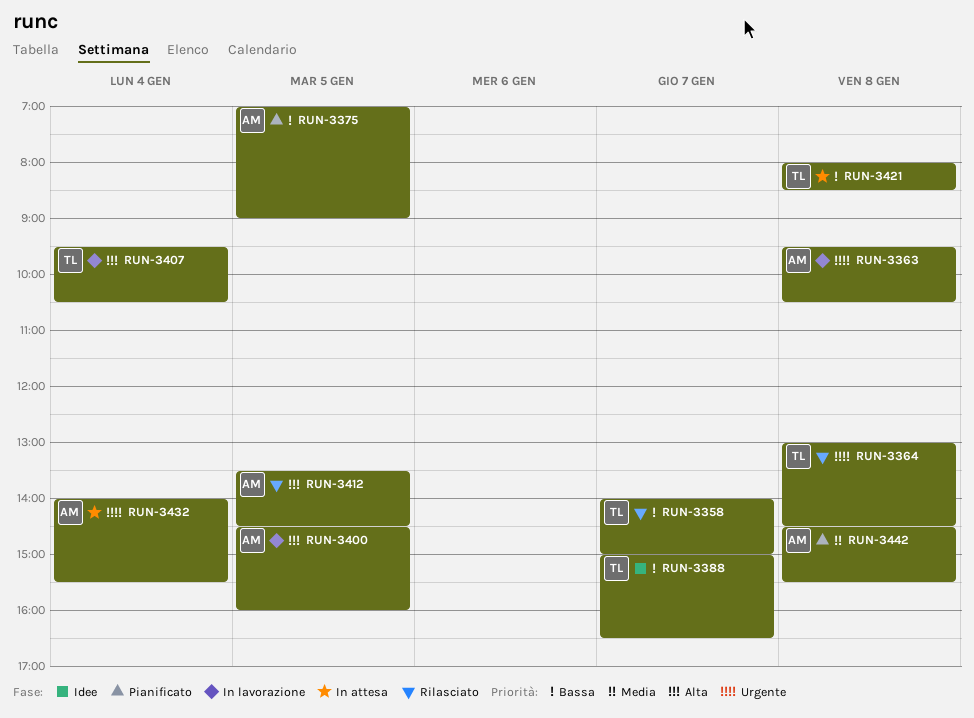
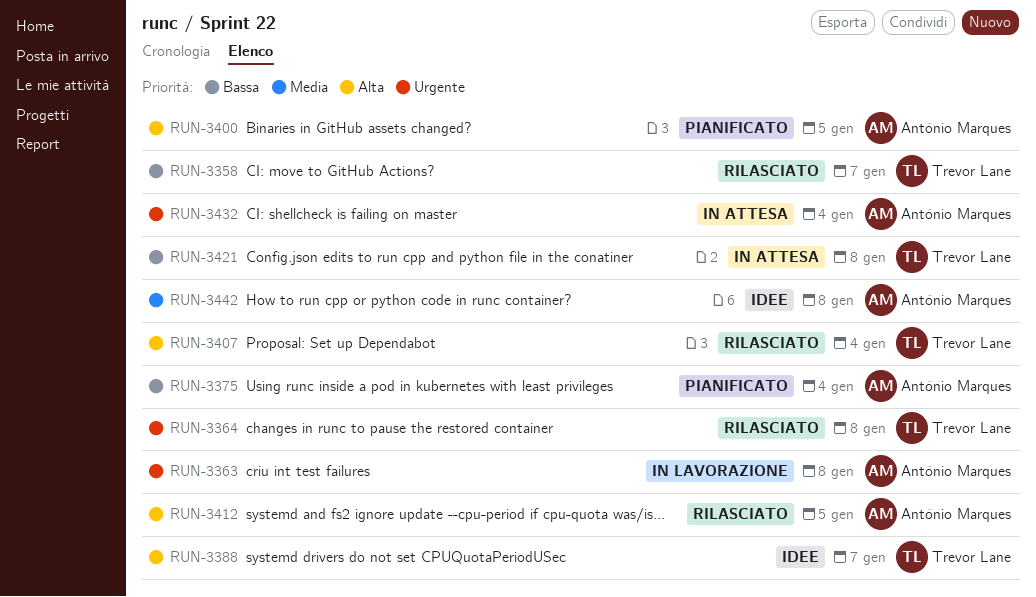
RUN-3375, day: Jan 5 -> Jan 4
RUN-3388, priority: Bassa -> Alta
RUN-3400, status: In lavorazione -> Pianificato
RUN-3407, status: In lavorazione -> Rilasciato
RUN-3442, status: Pianificato -> Idee

